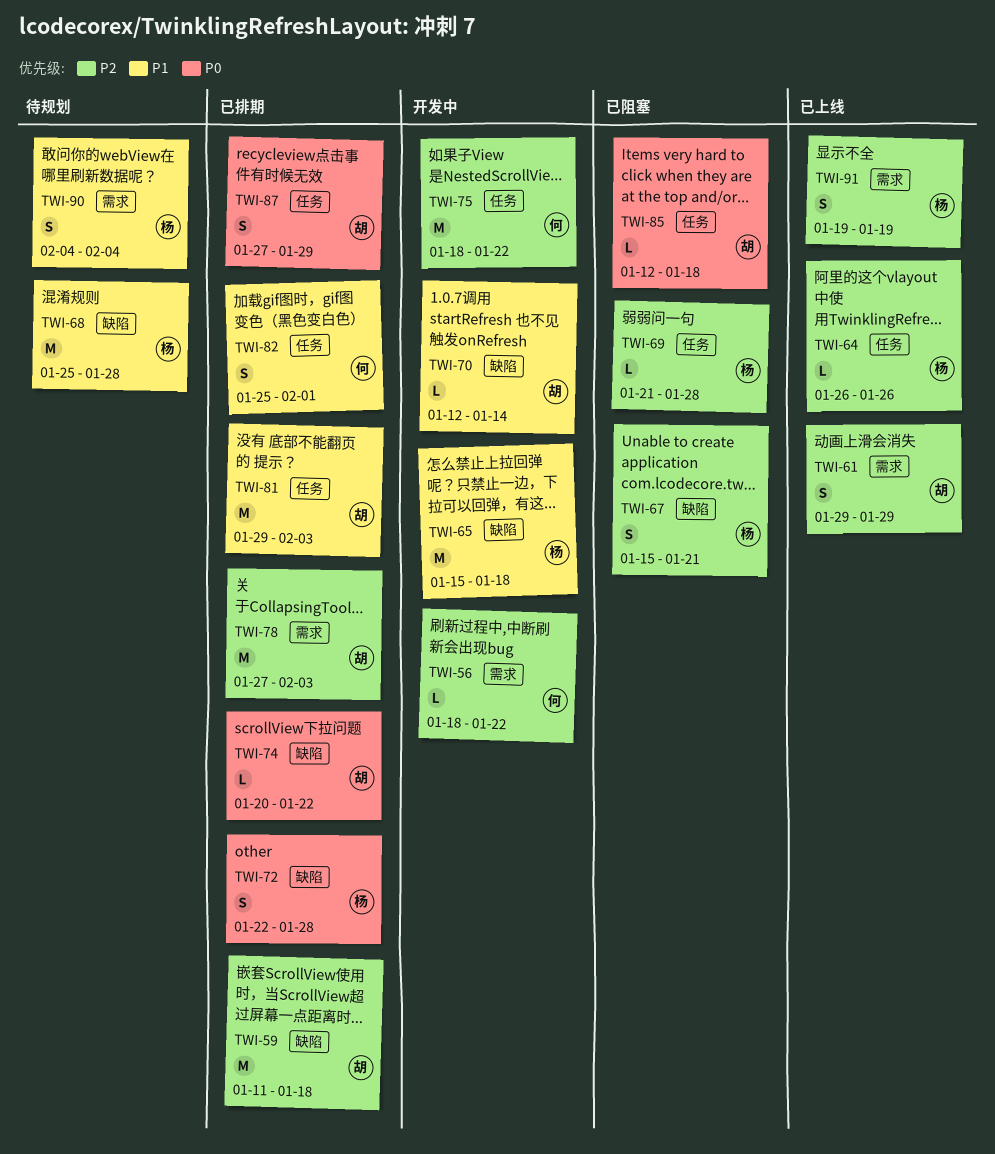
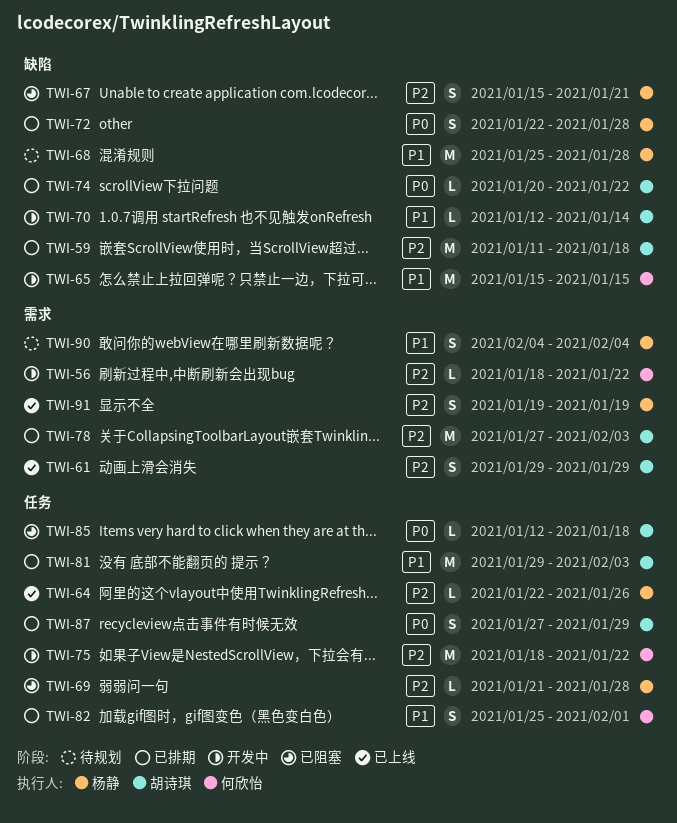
TWI-64, start: Jan 26 -> Jan 22
TWI-65, owner: 杨静 -> 何欣怡
TWI-65, due: Jan 18 -> Jan 15

